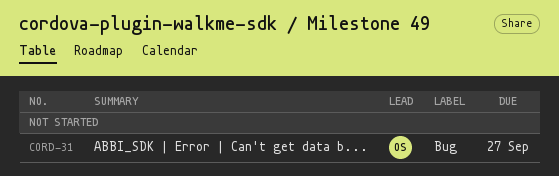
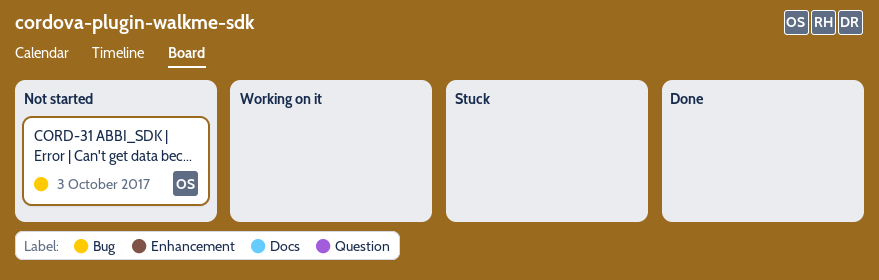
CORD-31, due: Sep 27 -> Oct 3

